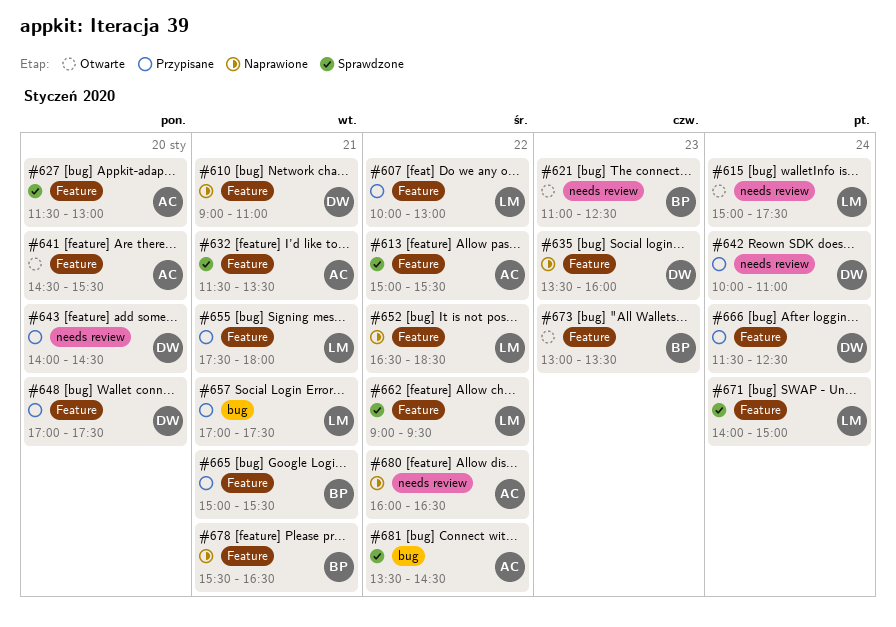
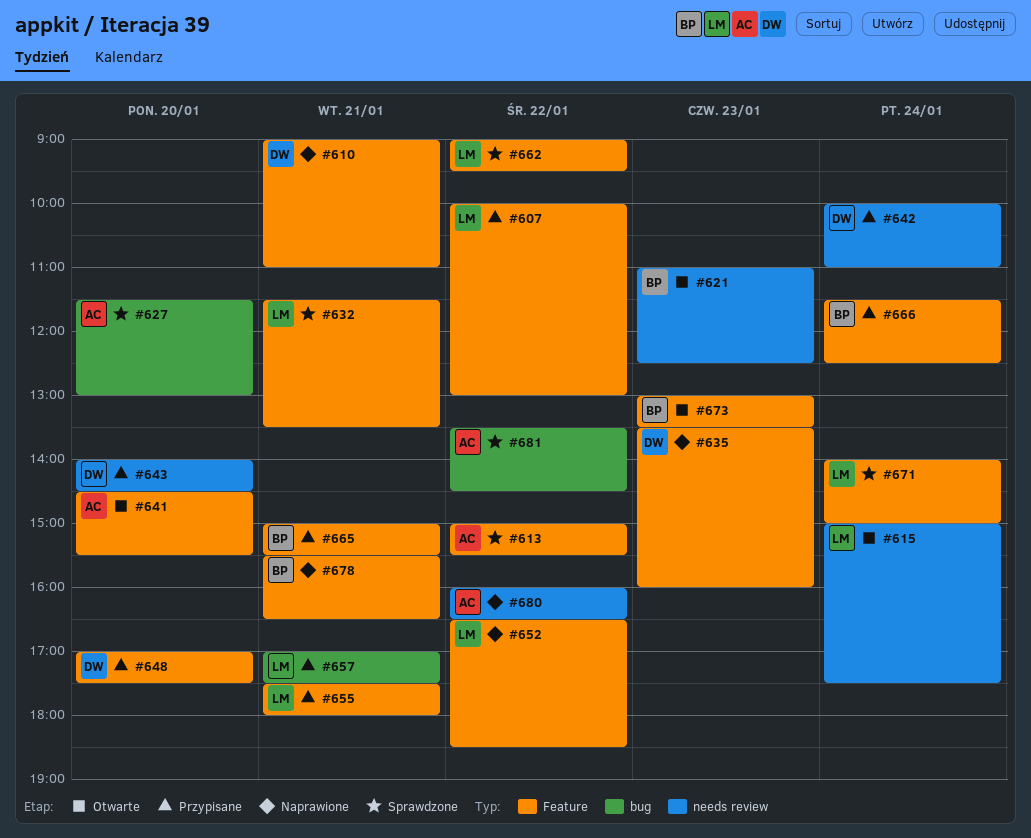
#627, label: Feature -> bug
#632, owner: AC -> LM
#666, owner: DW -> BP

